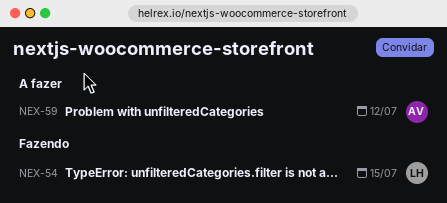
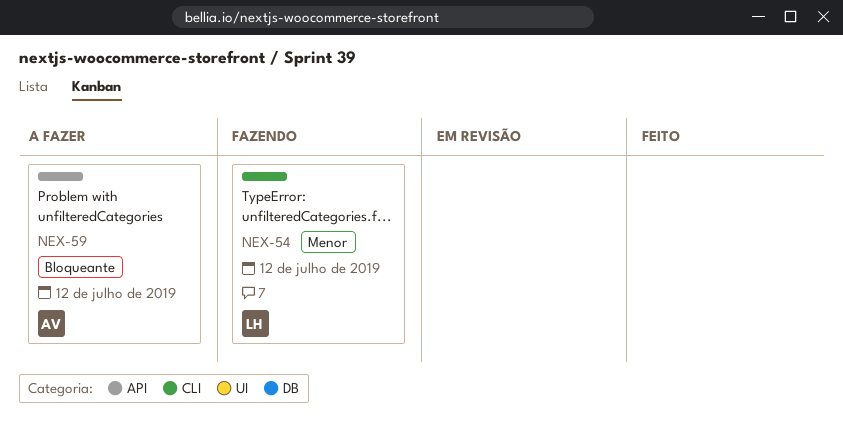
NEX-54, due: Jul 15 -> Jul 12

